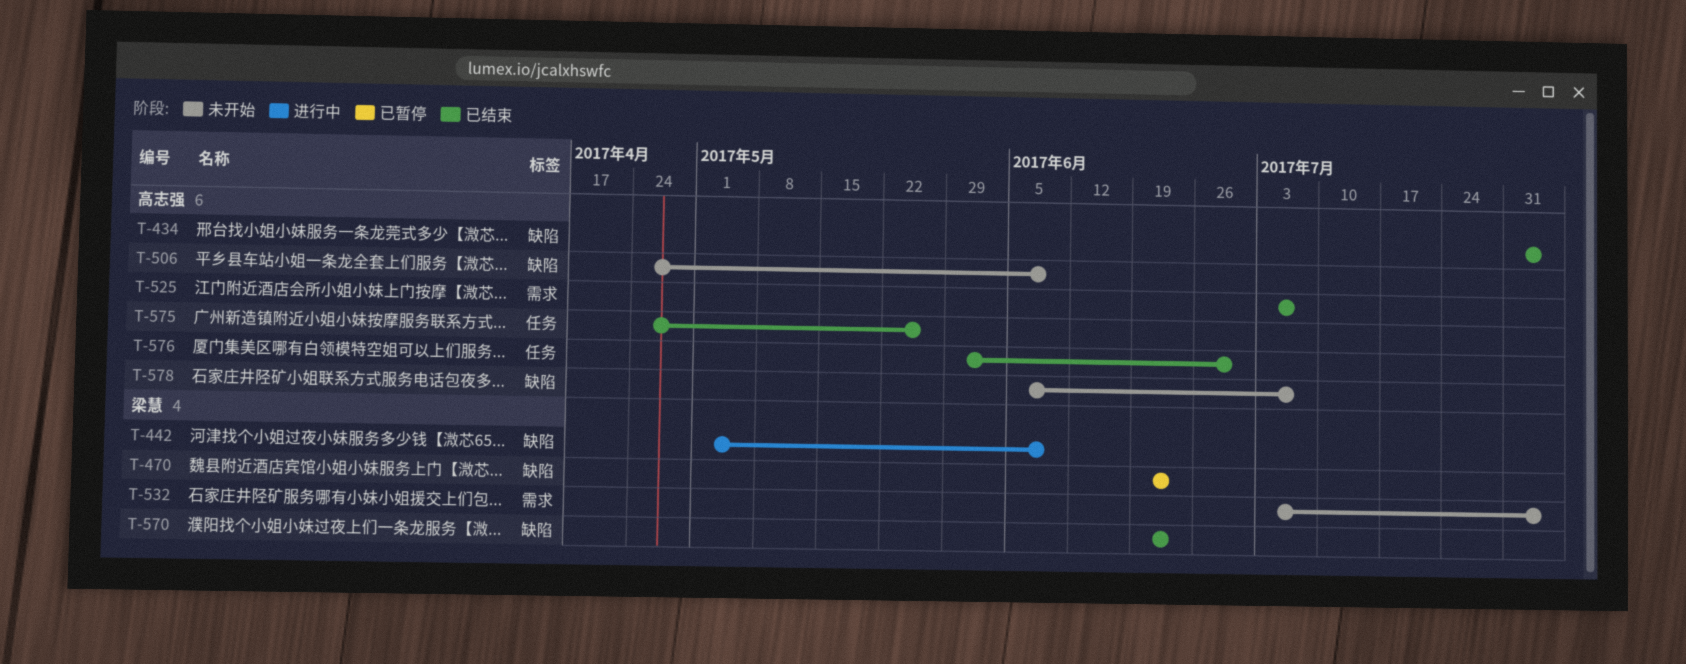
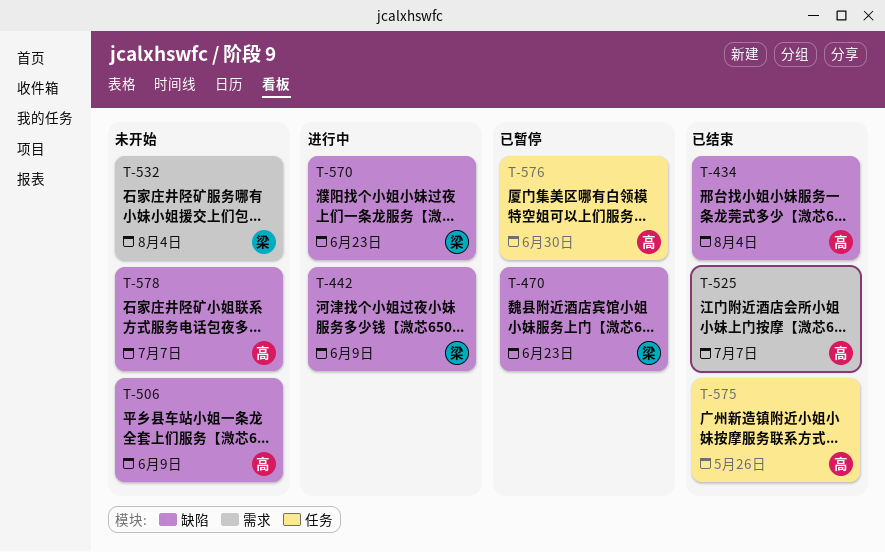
T-570, status: 已结束 -> 进行中
T-576, status: 已结束 -> 已暂停

